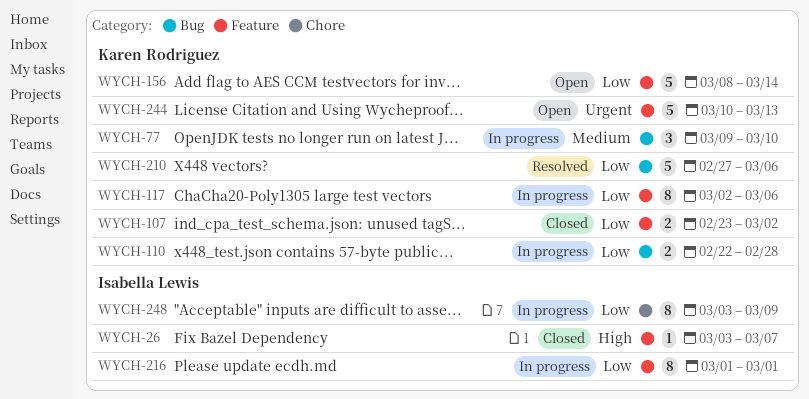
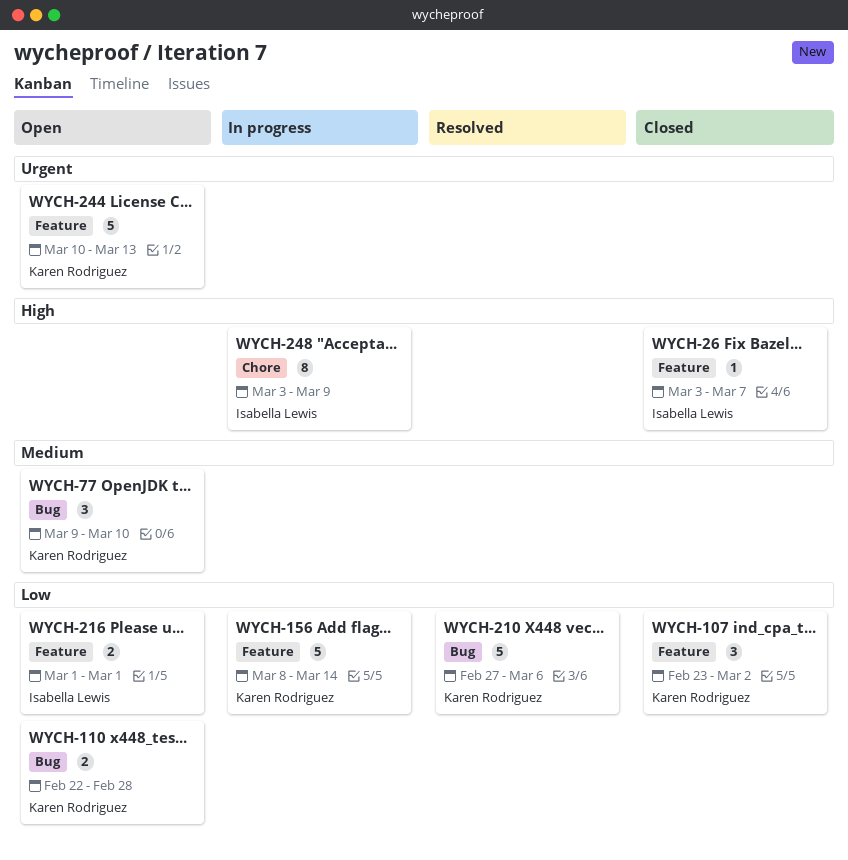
WYCH-77, status: In progress -> Open
WYCH-107, estimate: 2 -> 3
WYCH-110, status: In progress -> Open
WYCH-117: present -> none
WYCH-156, status: Open -> In progress
WYCH-216, status: In progress -> Open
WYCH-216, estimate: 8 -> 2
WYCH-248, priority: Low -> High

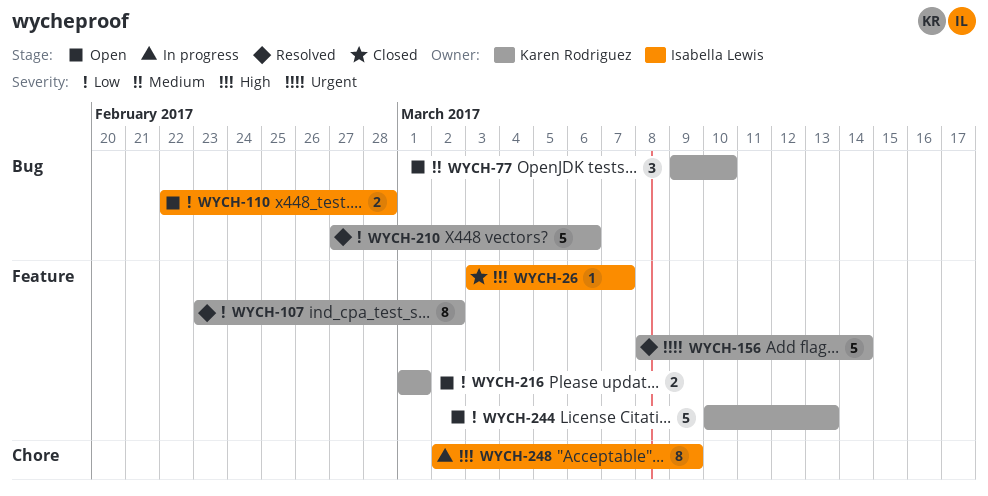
WYCH-107, status: Closed -> Resolved
WYCH-107, estimate: 3 -> 8
WYCH-110, owner: Karen Rodriguez -> Isabella Lewis
WYCH-156, status: In progress -> Resolved
WYCH-156, priority: Low -> Urgent
WYCH-216, owner: Isabella Lewis -> Karen Rodriguez
WYCH-244, priority: Urgent -> Low
WYCH-248, start: Mar 3 -> Mar 2

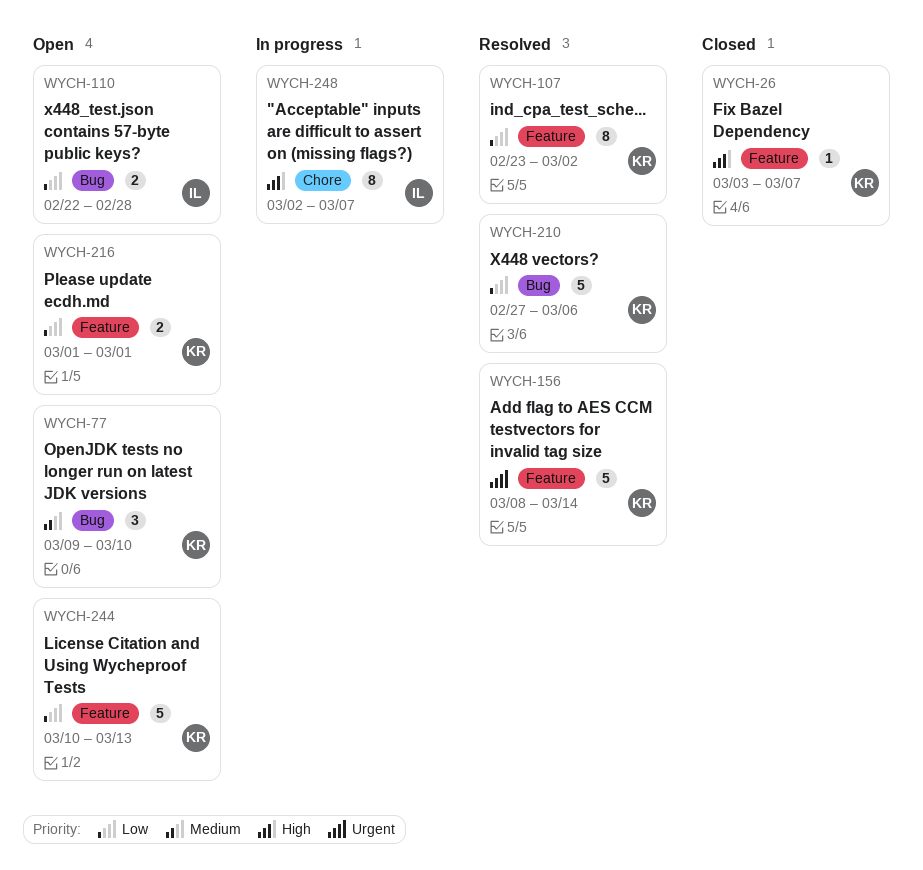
WYCH-26, owner: Isabella Lewis -> Karen Rodriguez
WYCH-248, due: Mar 9 -> Mar 7

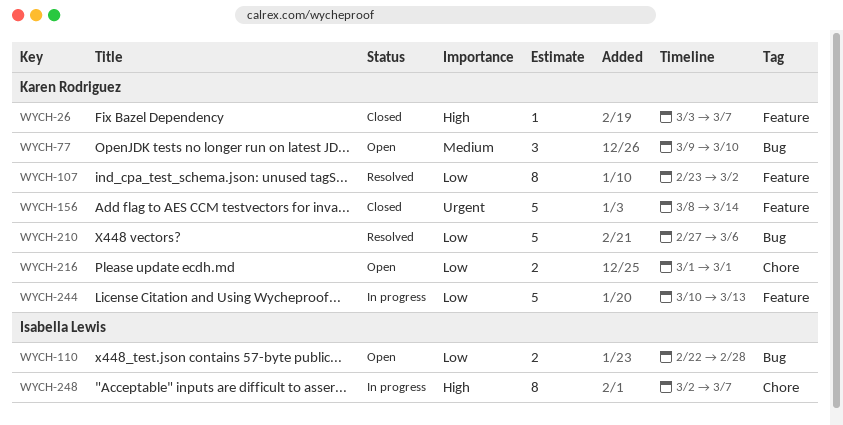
WYCH-156, status: Resolved -> Closed
WYCH-216, label: Feature -> Chore
WYCH-244, status: Open -> In progress

